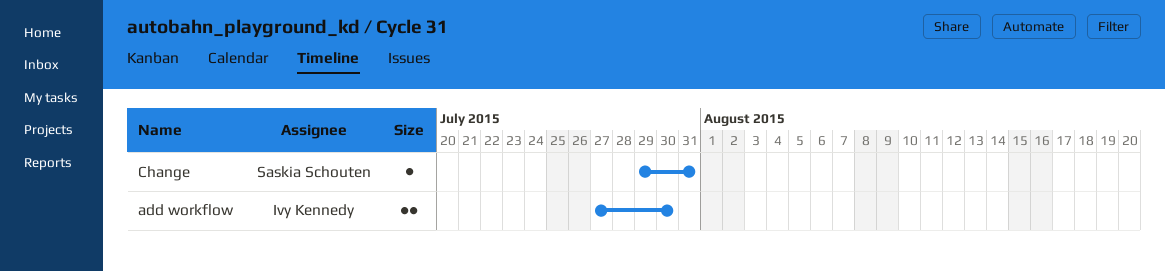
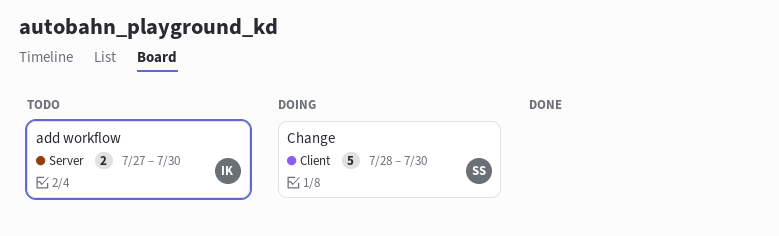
Change, estimate: 1 -> 5
Change, start: Jul 29 -> Jul 28
Change, due: Jul 31 -> Jul 30

